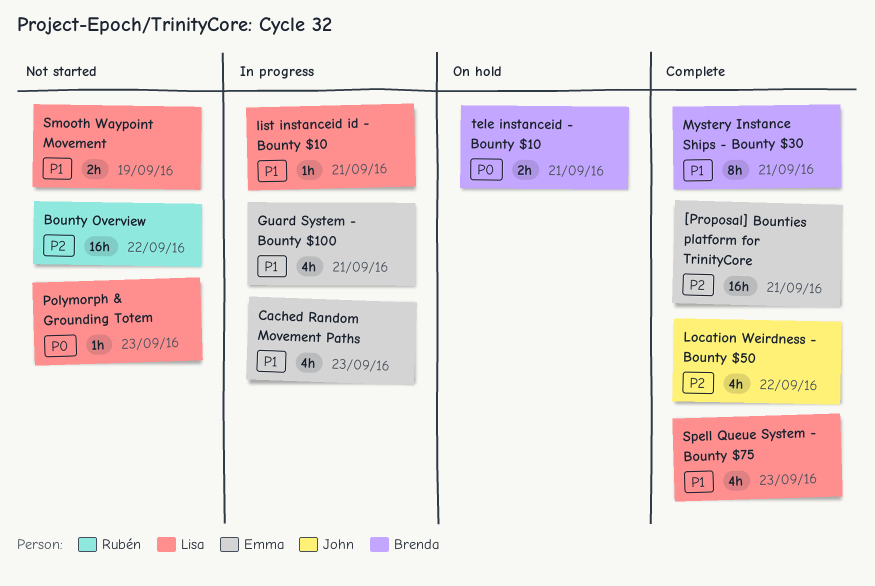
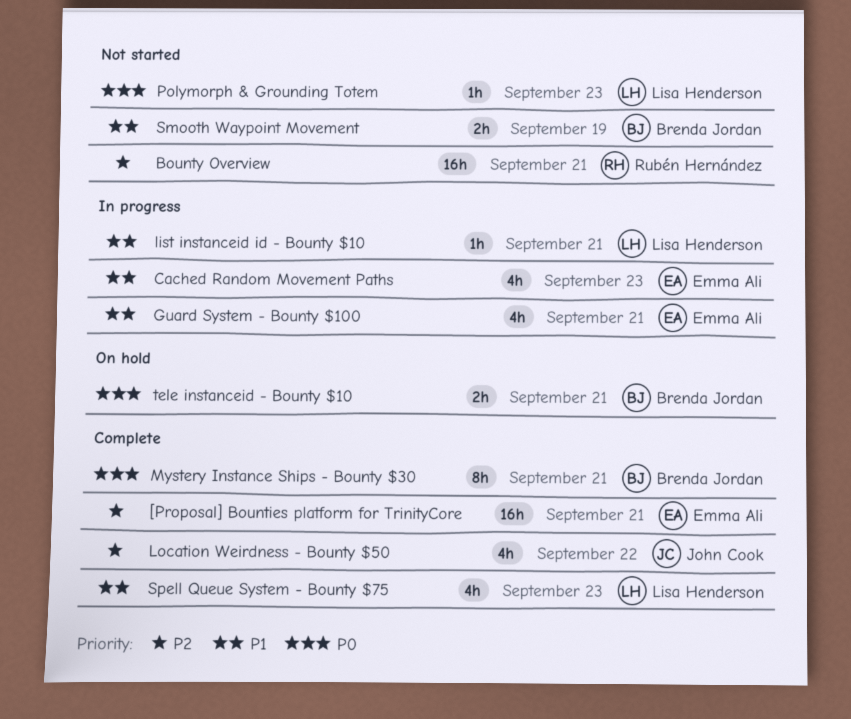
Bounty Overview, due: Sep 22 -> Sep 21
Mystery Instance Ships - Bounty $30, priority: P1 -> P0
Smooth Waypoint Movement, owner: Lisa Henderson -> Brenda Jordan

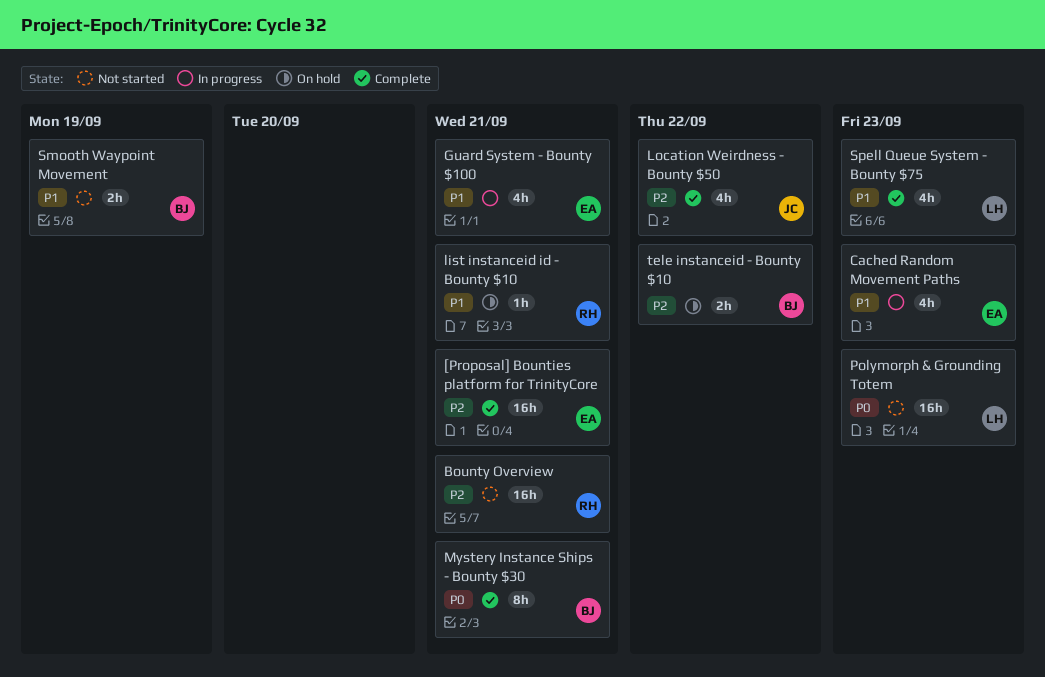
list instanceid id - Bounty $10, status: In progress -> On hold
list instanceid id - Bounty $10, owner: Lisa Henderson -> Rubén Hernández
Polymorph & Grounding Totem, estimate: 1h -> 16h
tele instanceid - Bounty $10, priority: P0 -> P2
tele instanceid - Bounty $10, due: Sep 21 -> Sep 22

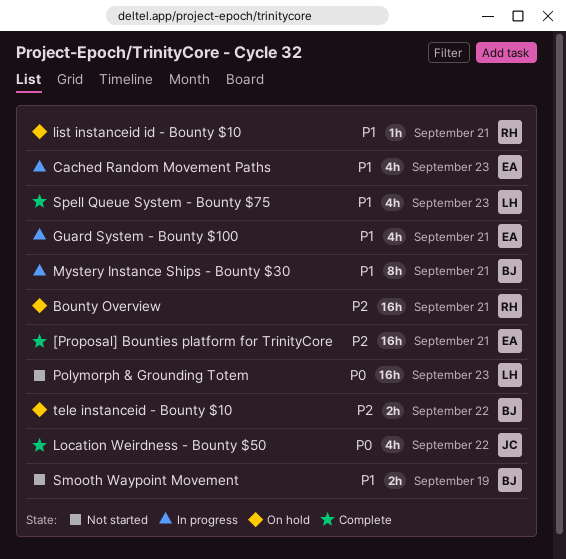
Bounty Overview, status: Not started -> On hold
Location Weirdness - Bounty $50, priority: P2 -> P0
Mystery Instance Ships - Bounty $30, status: Complete -> In progress
Mystery Instance Ships - Bounty $30, priority: P0 -> P1

